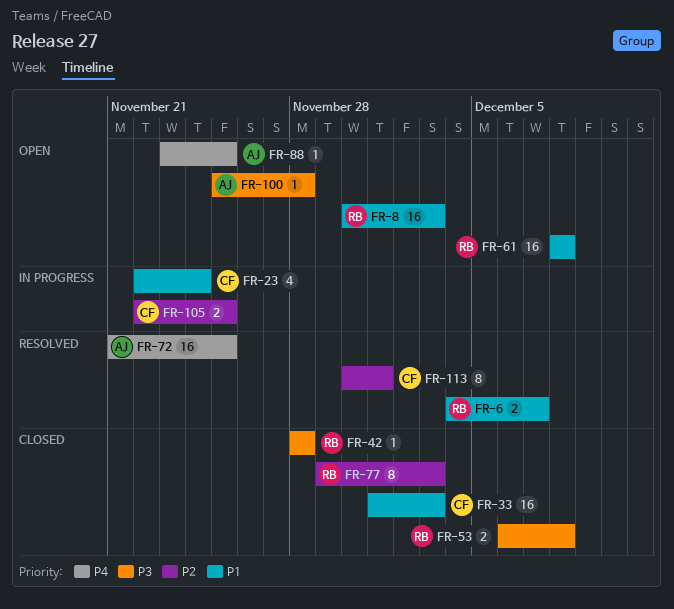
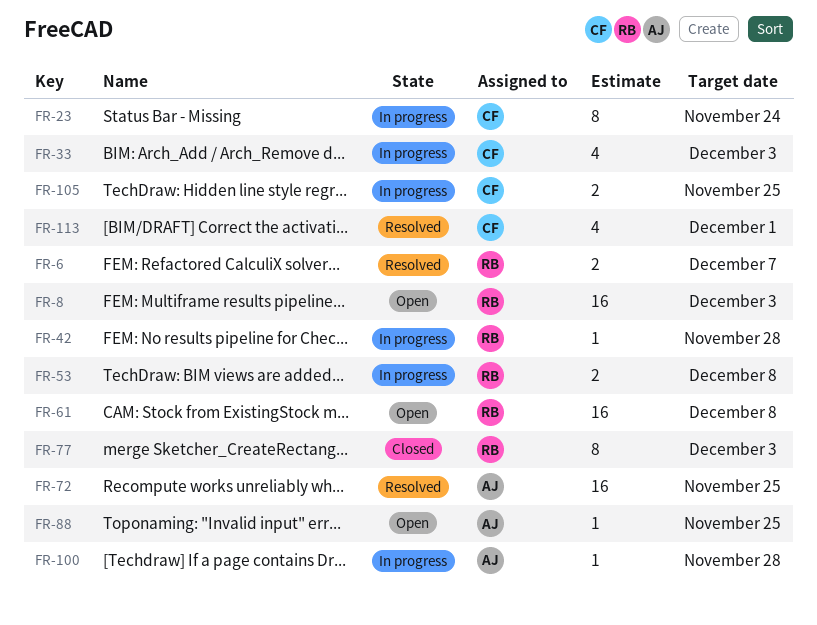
FR-23, estimate: 4 -> 8
FR-33, status: Closed -> In progress
FR-33, estimate: 16 -> 4
FR-42, status: Closed -> In progress
FR-53, status: Closed -> In progress
FR-100, status: Open -> In progress
FR-113, estimate: 8 -> 4

